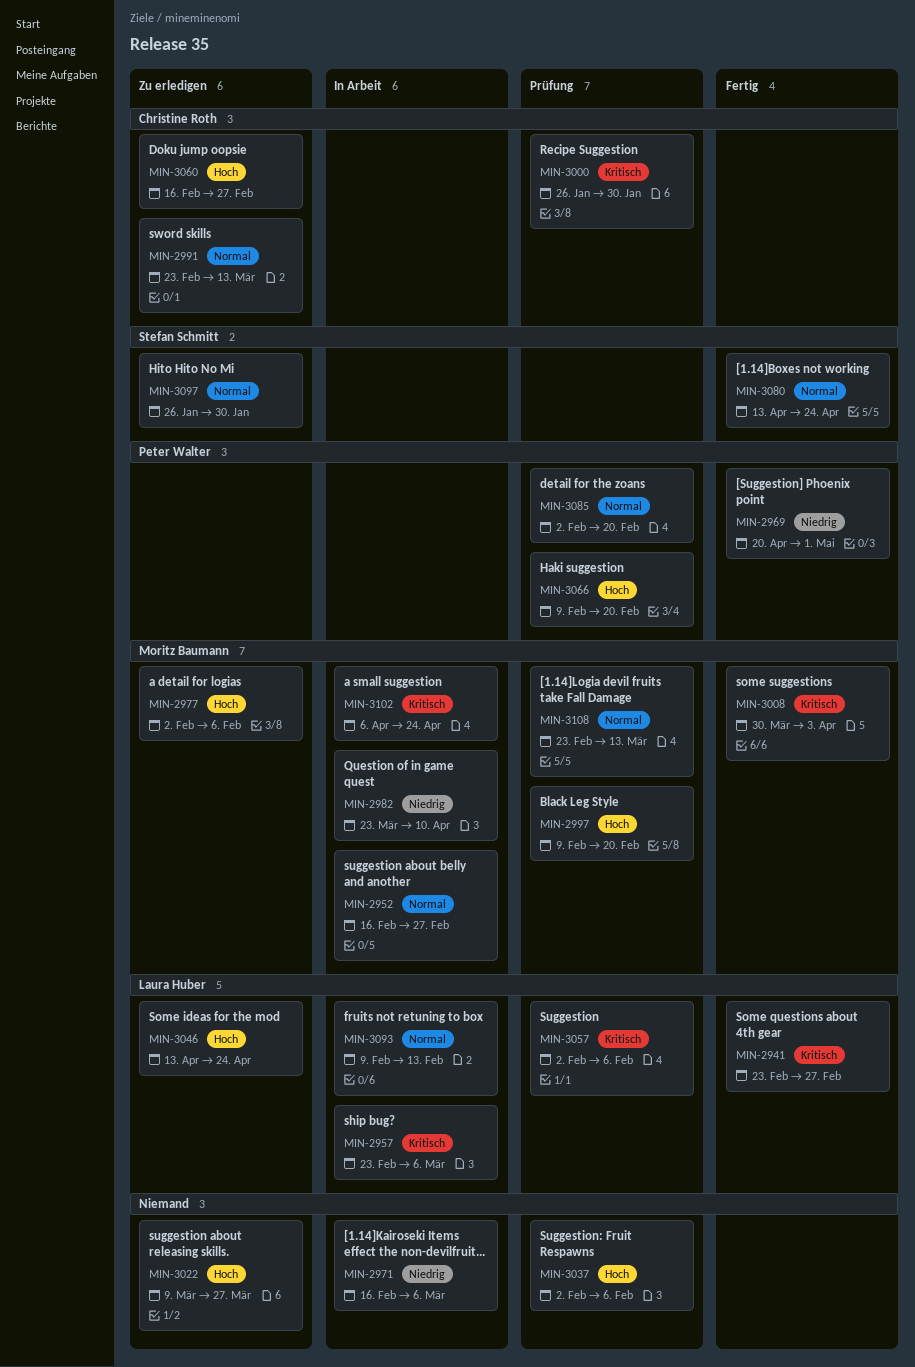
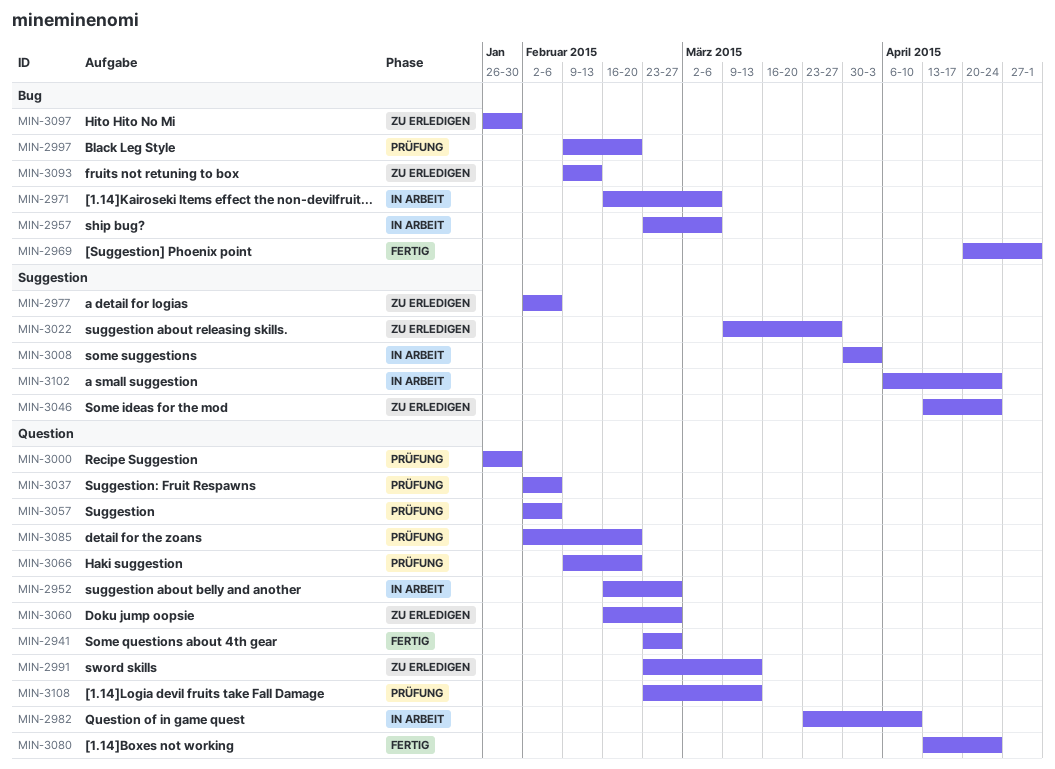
MIN-3008, status: Fertig -> In Arbeit
MIN-3093, status: In Arbeit -> Zu erledigen

